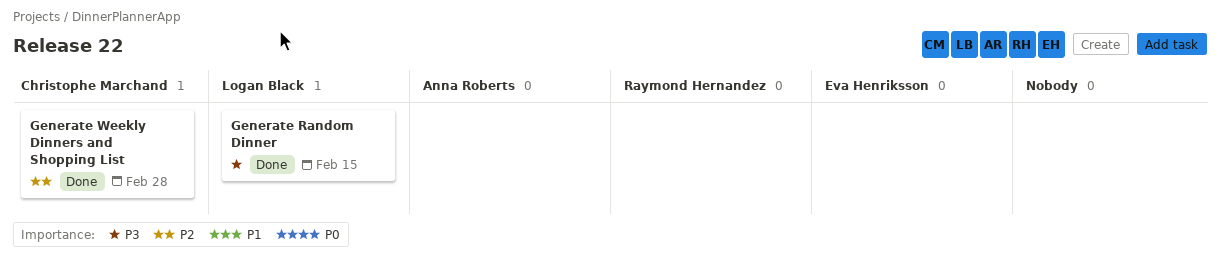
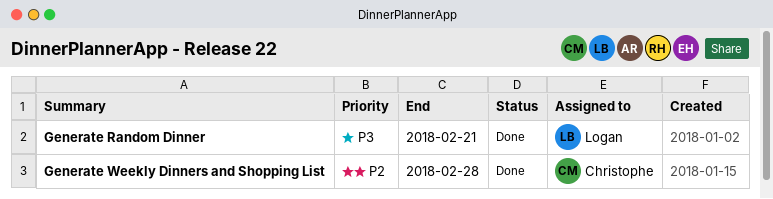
Generate Random Dinner, due: Feb 15 -> Feb 21

